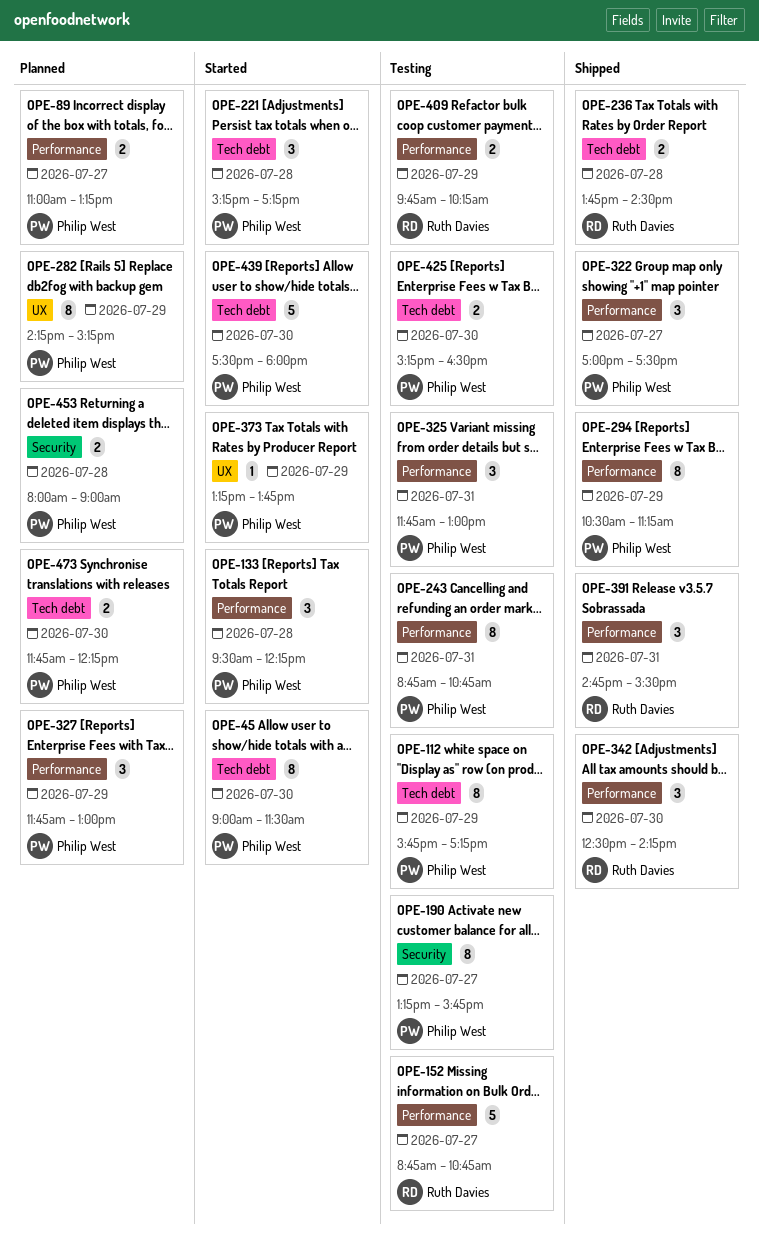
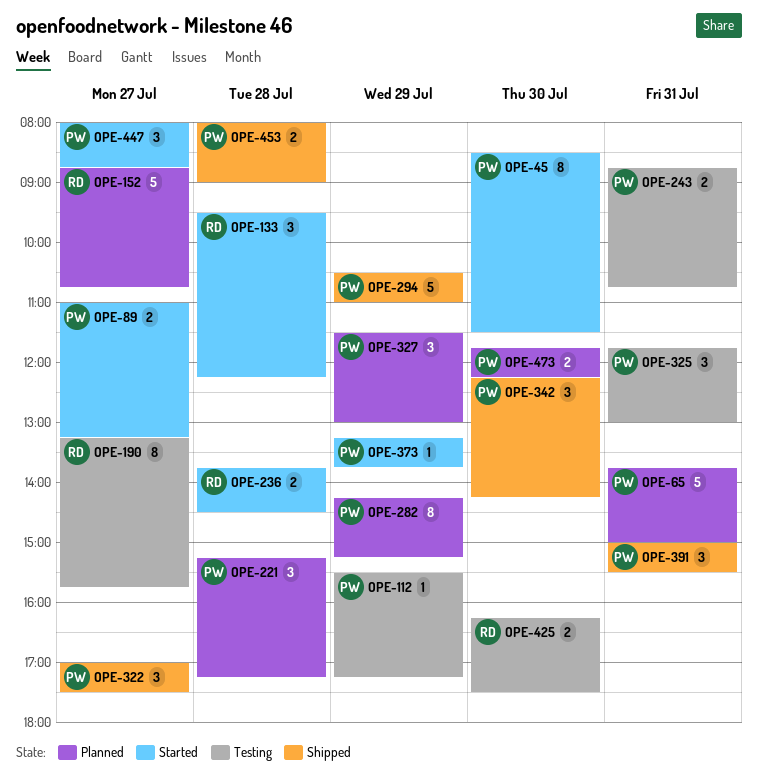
OPE-45, begins: 09:00 -> 08:30
OPE-65: none -> present
OPE-89, status: Planned -> Started
OPE-112, estimate: 8 -> 1
OPE-112, begins: 15:45 -> 15:30
OPE-133, owner: Philip West -> Ruth Davies
OPE-152, status: Testing -> Planned
OPE-190, owner: Philip West -> Ruth Davies
OPE-221, status: Started -> Planned
OPE-236, status: Shipped -> Started
OPE-243, estimate: 8 -> 2
OPE-294, estimate: 8 -> 5
OPE-294, ends: 11:15 -> 11:00
OPE-327, begins: 11:45 -> 11:30
OPE-342, owner: Ruth Davies -> Philip West
OPE-342, begins: 12:30 -> 12:15
OPE-391, owner: Ruth Davies -> Philip West
OPE-391, begins: 14:45 -> 15:00
OPE-409: present -> none
OPE-425, owner: Philip West -> Ruth Davies
OPE-425, begins: 15:15 -> 16:15
OPE-425, ends: 16:30 -> 17:30
OPE-439: present -> none
OPE-447: none -> present
OPE-453, status: Planned -> Shipped

